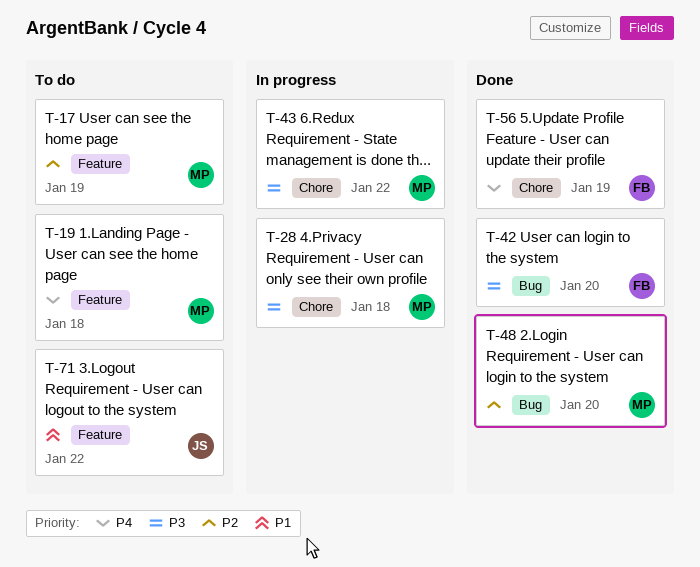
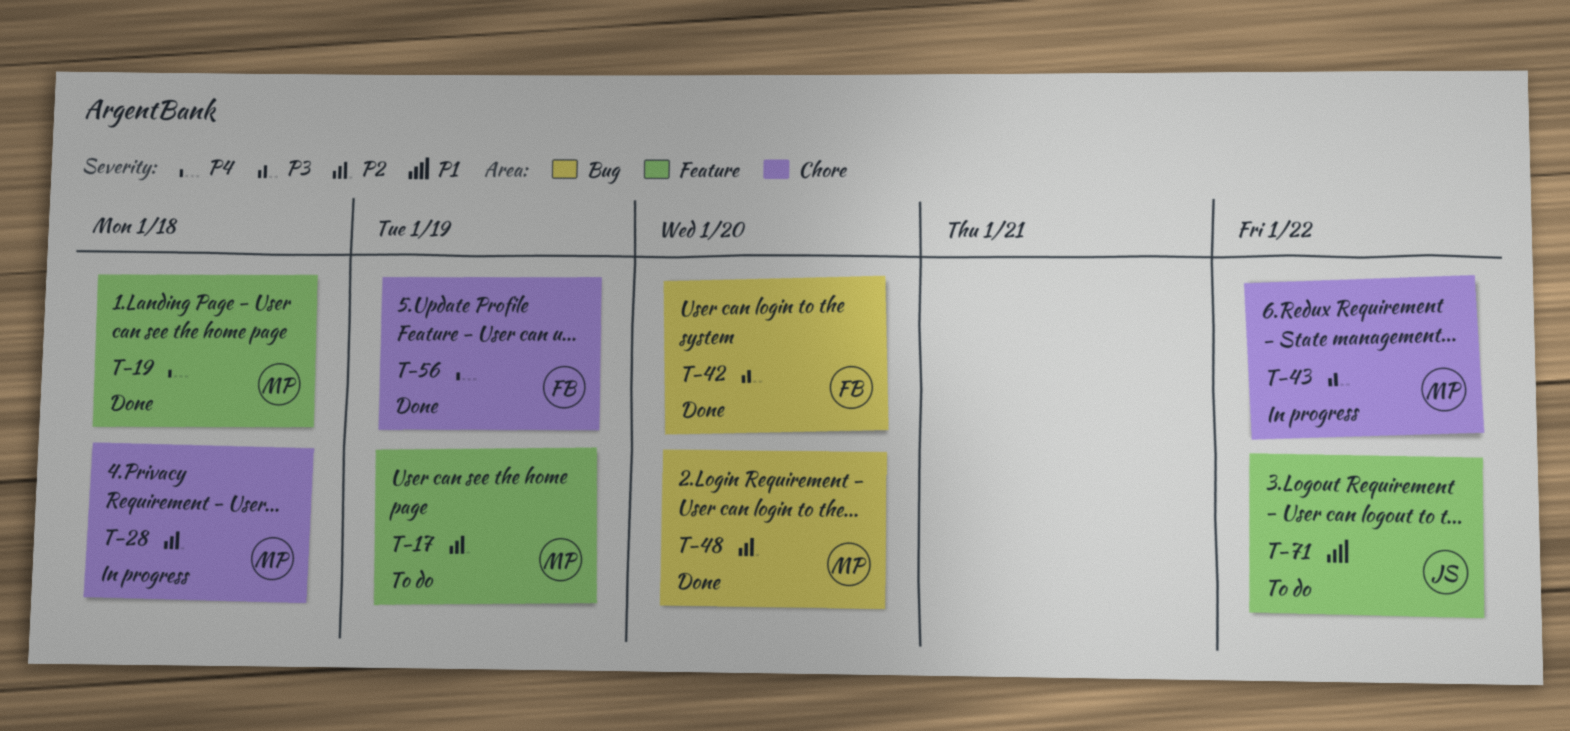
T-19, status: To do -> Done
T-28, priority: P3 -> P2

